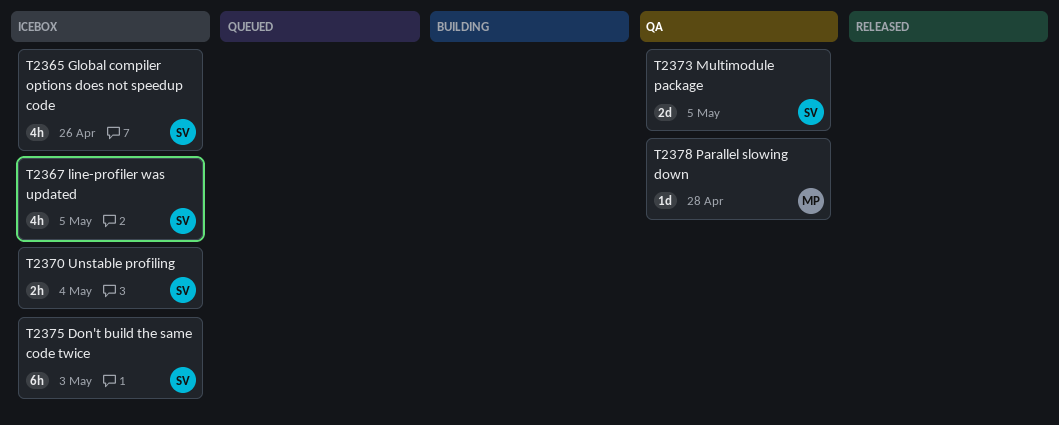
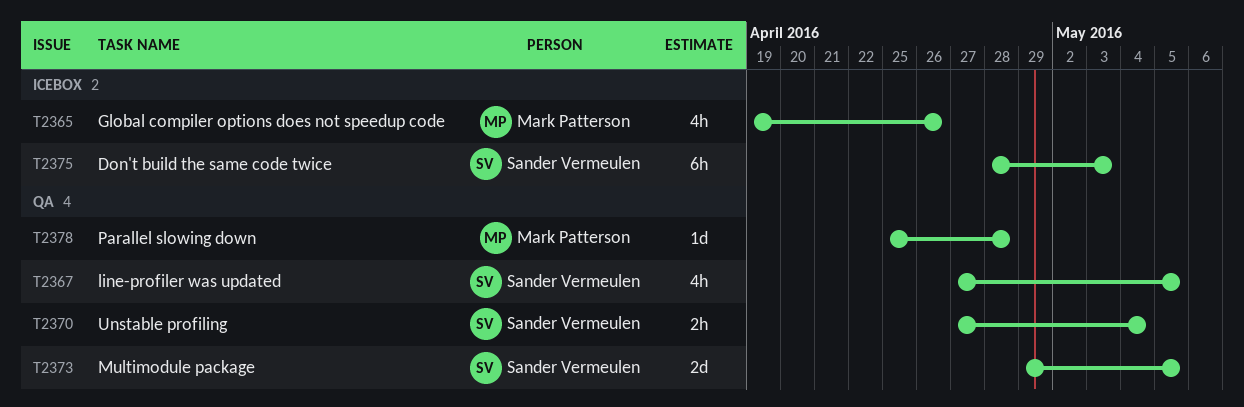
T2365, owner: Sander Vermeulen -> Mark Patterson
T2367, status: Icebox -> QA
T2370, status: Icebox -> QA

